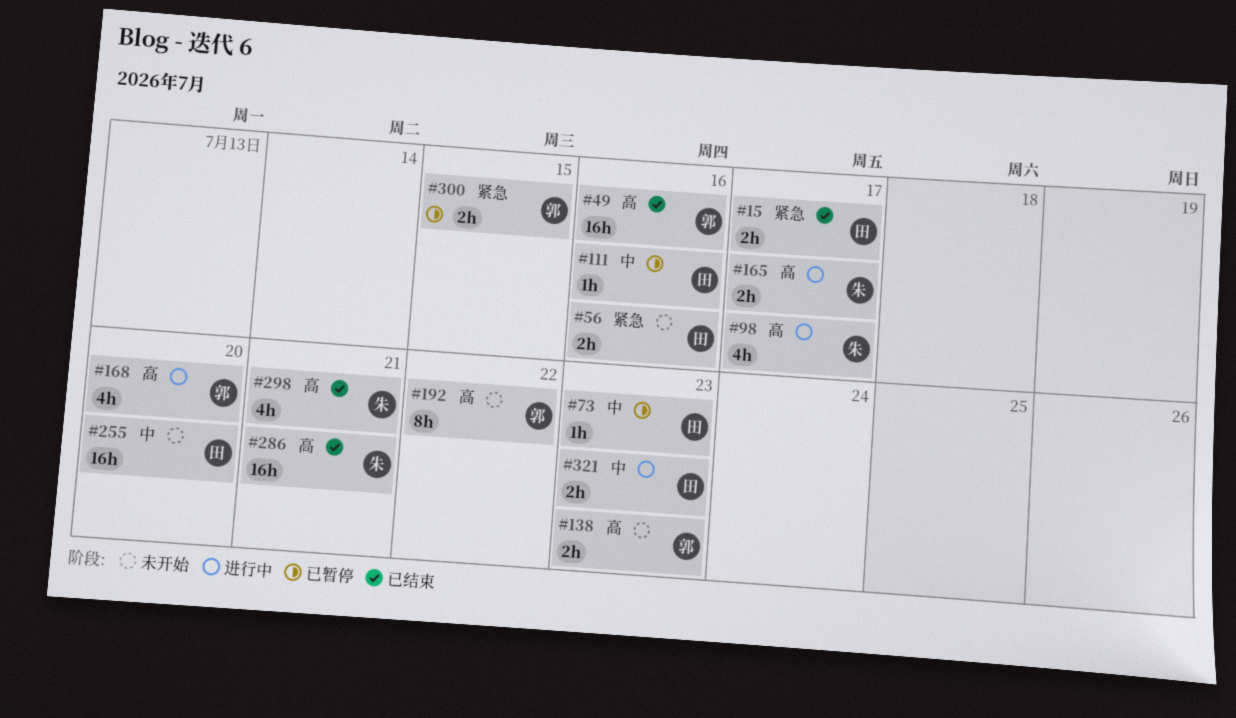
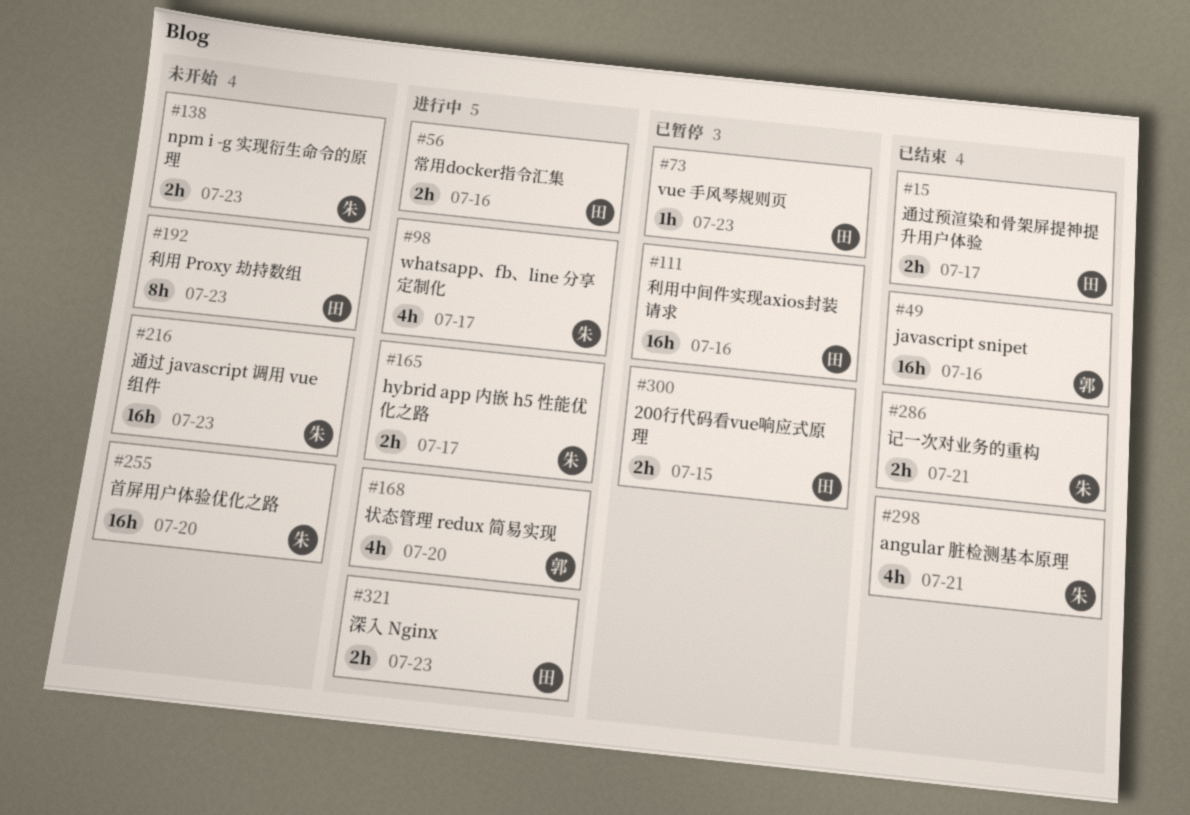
#56, status: 未开始 -> 进行中
#111, estimate: 1h -> 16h
#138, owner: 郭 -> 朱
#192, owner: 郭 -> 田
#192, due: Jul 22 -> Jul 23
#216: none -> present
#255, owner: 田 -> 朱
#286, estimate: 16h -> 2h
#300, owner: 郭 -> 田

